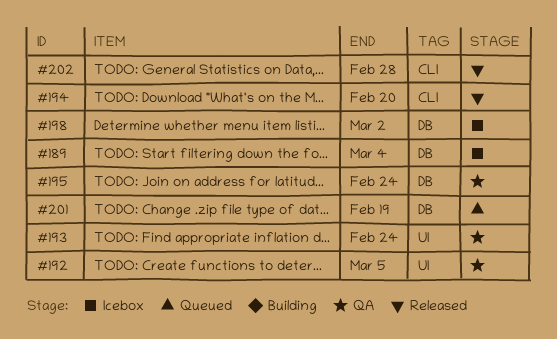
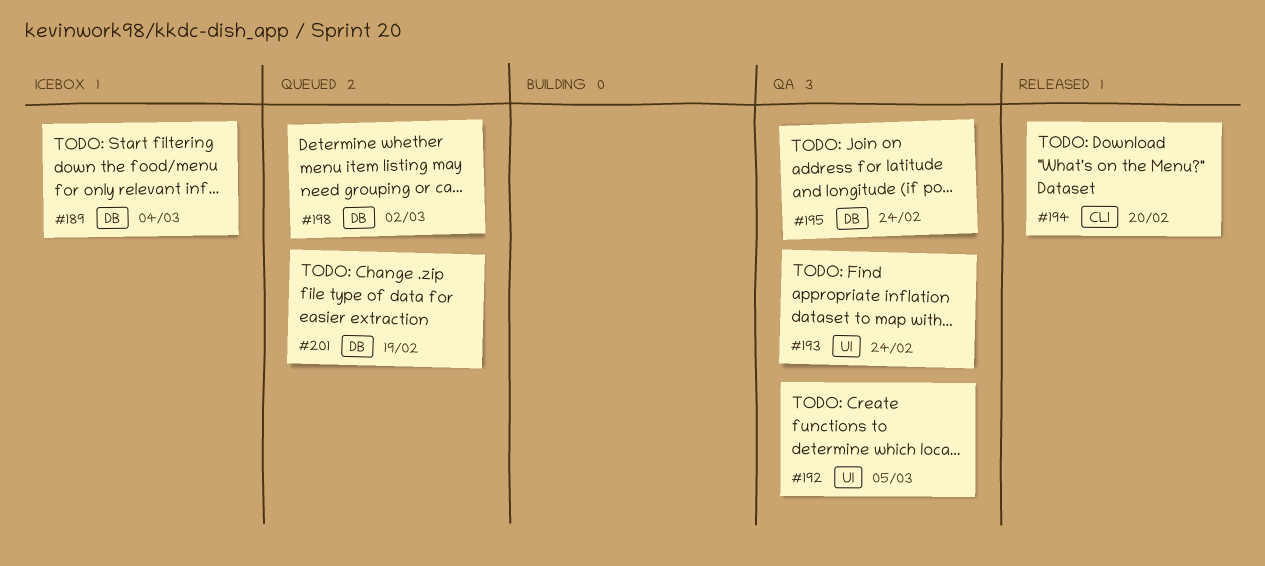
#198, status: Icebox -> Queued
#202: present -> none

